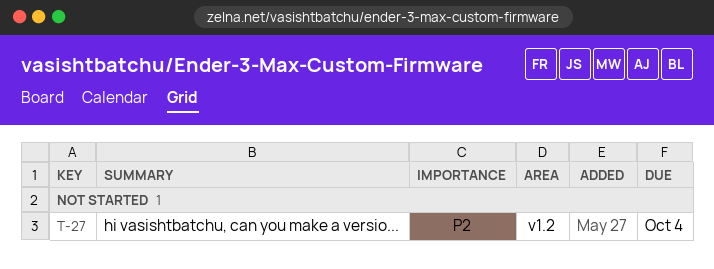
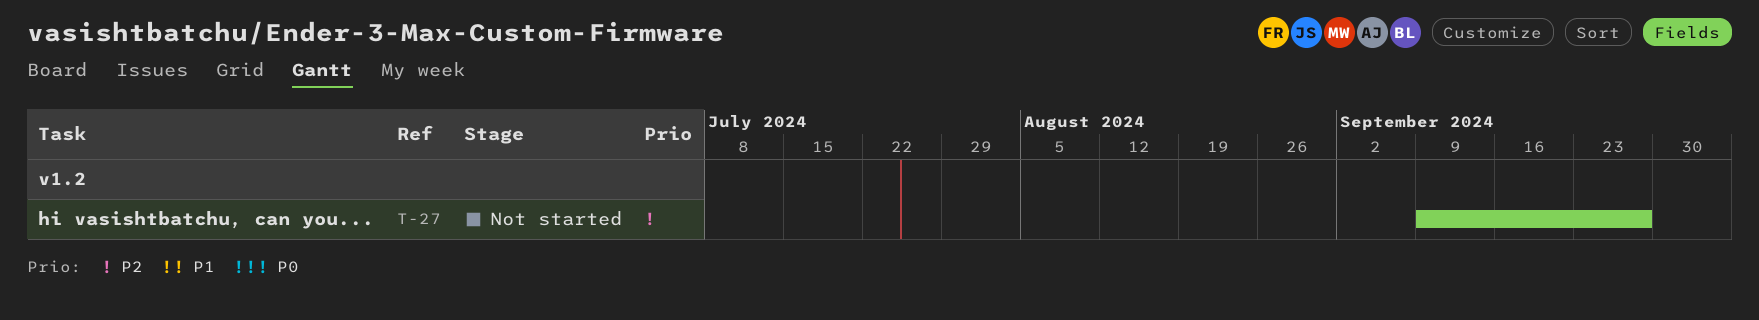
T-27, due: Oct 4 -> Sep 27

